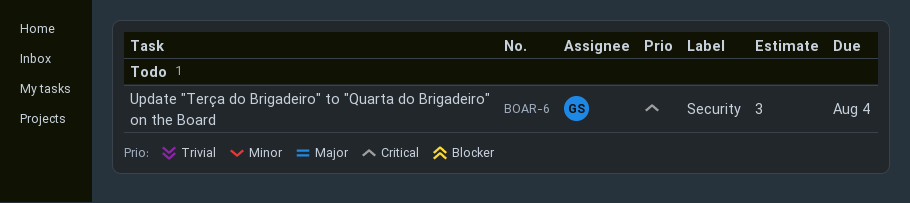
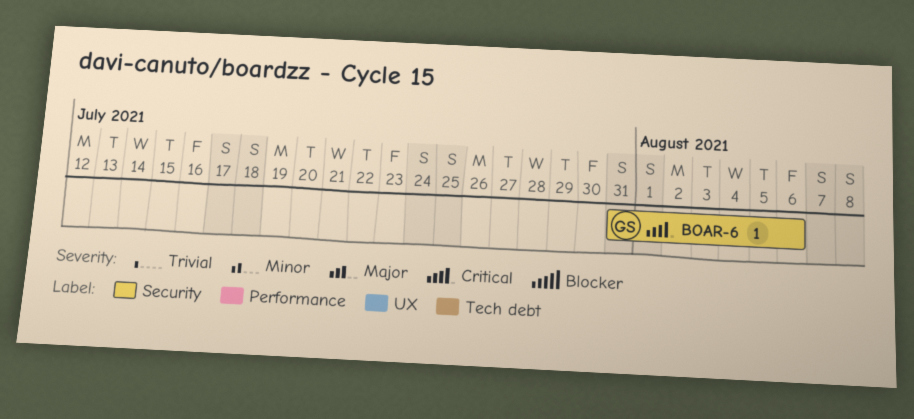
BOAR-6, estimate: 3 -> 1
BOAR-6, due: Aug 4 -> Aug 6

